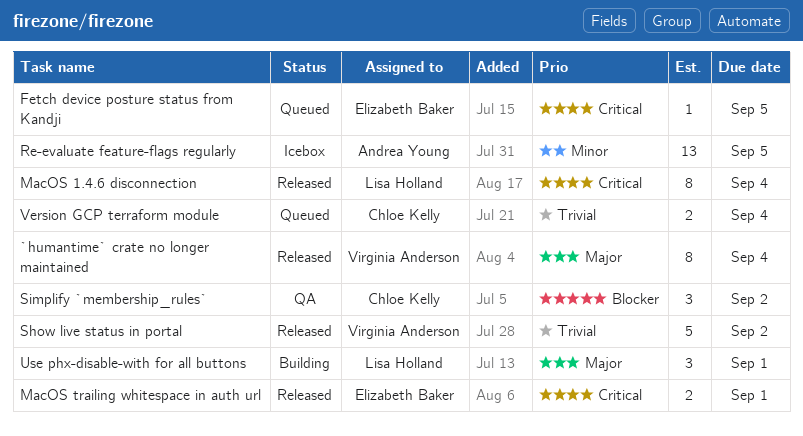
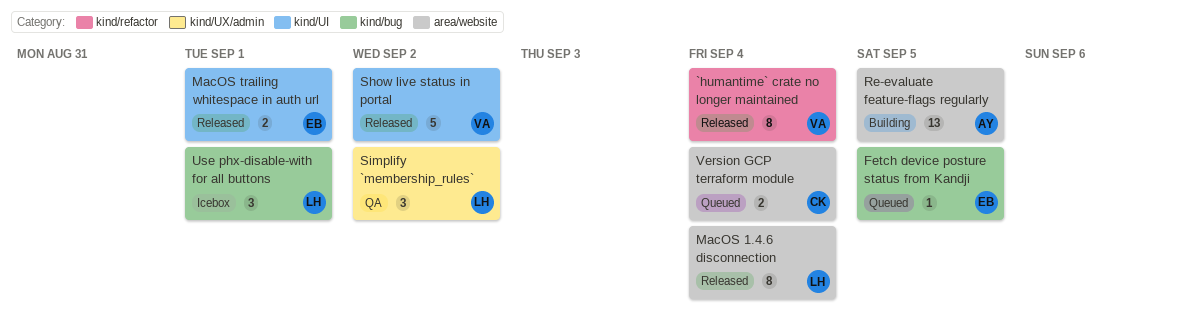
Re-evaluate feature-flags regularly, status: Icebox -> Building
Simplify `membership_rules`, owner: Chloe Kelly -> Lisa Holland
Use phx-disable-with for all buttons, status: Building -> Icebox

